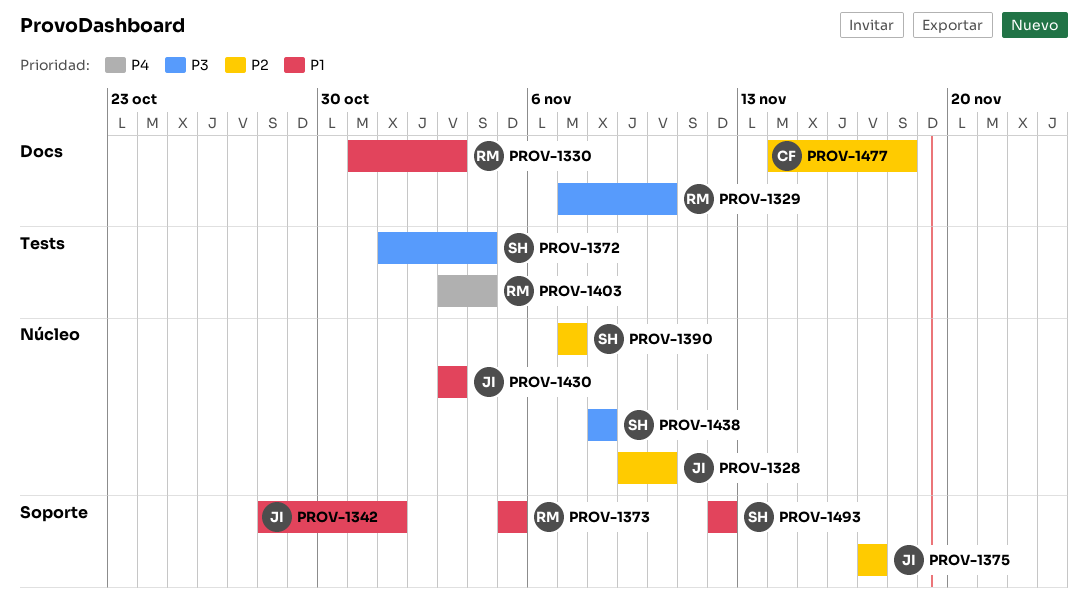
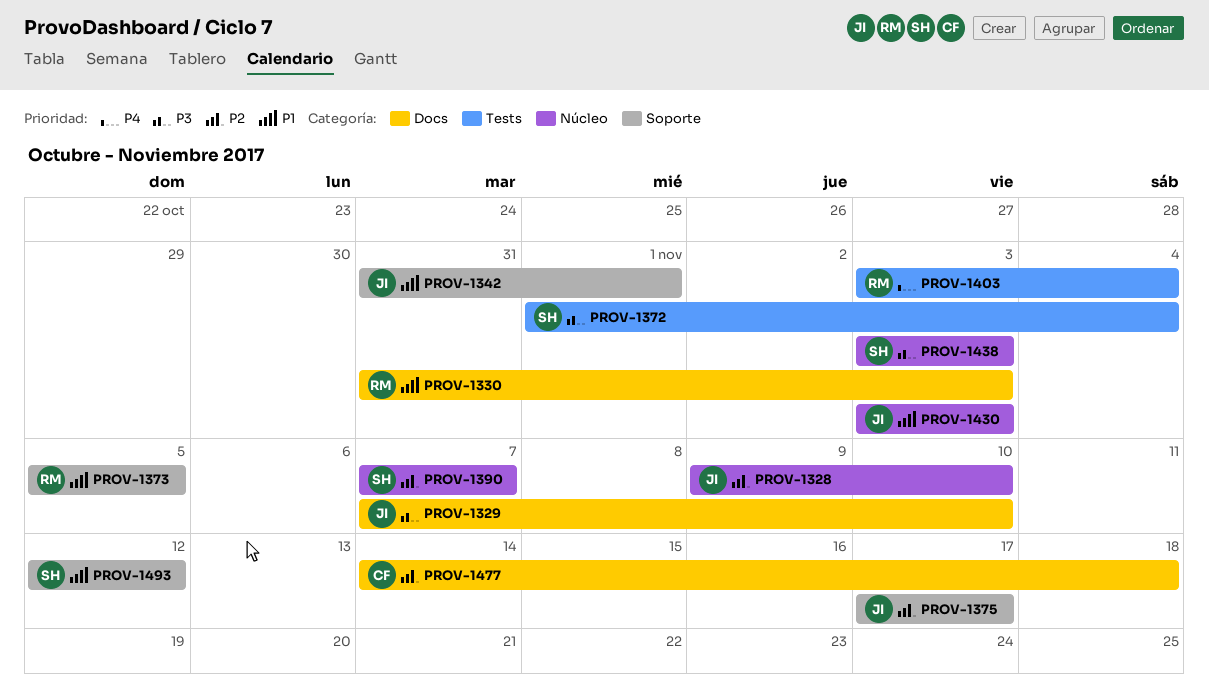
PROV-1329, owner: RM -> JI
PROV-1342, start: Oct 28 -> Oct 31
PROV-1438, start: Nov 8 -> Nov 3
PROV-1438, due: Nov 8 -> Nov 3

